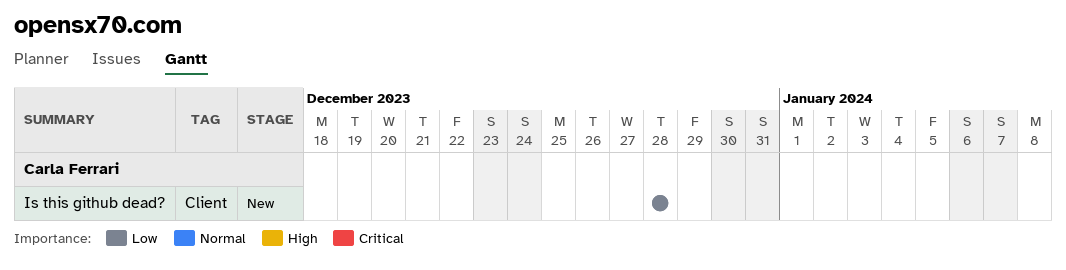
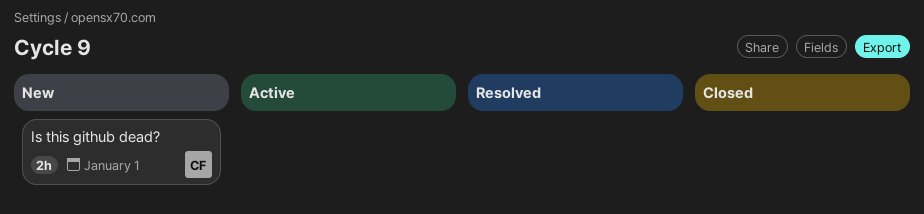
Is this github dead?, due: Dec 28 -> Jan 1

